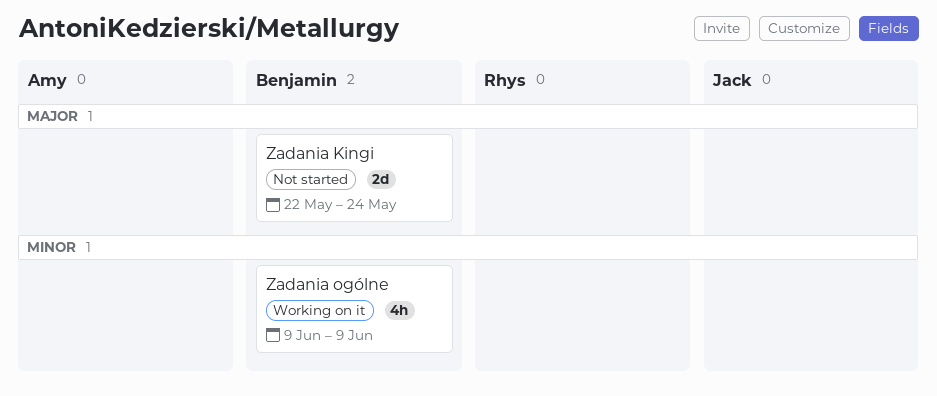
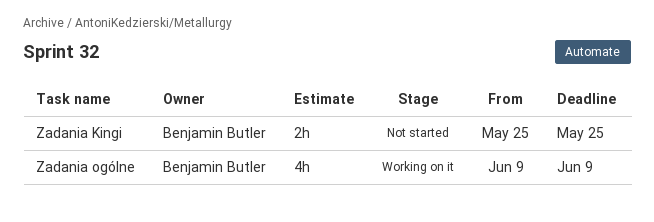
Zadania Kingi, estimate: 2d -> 2h
Zadania Kingi, start: May 22 -> May 25
Zadania Kingi, due: May 24 -> May 25

